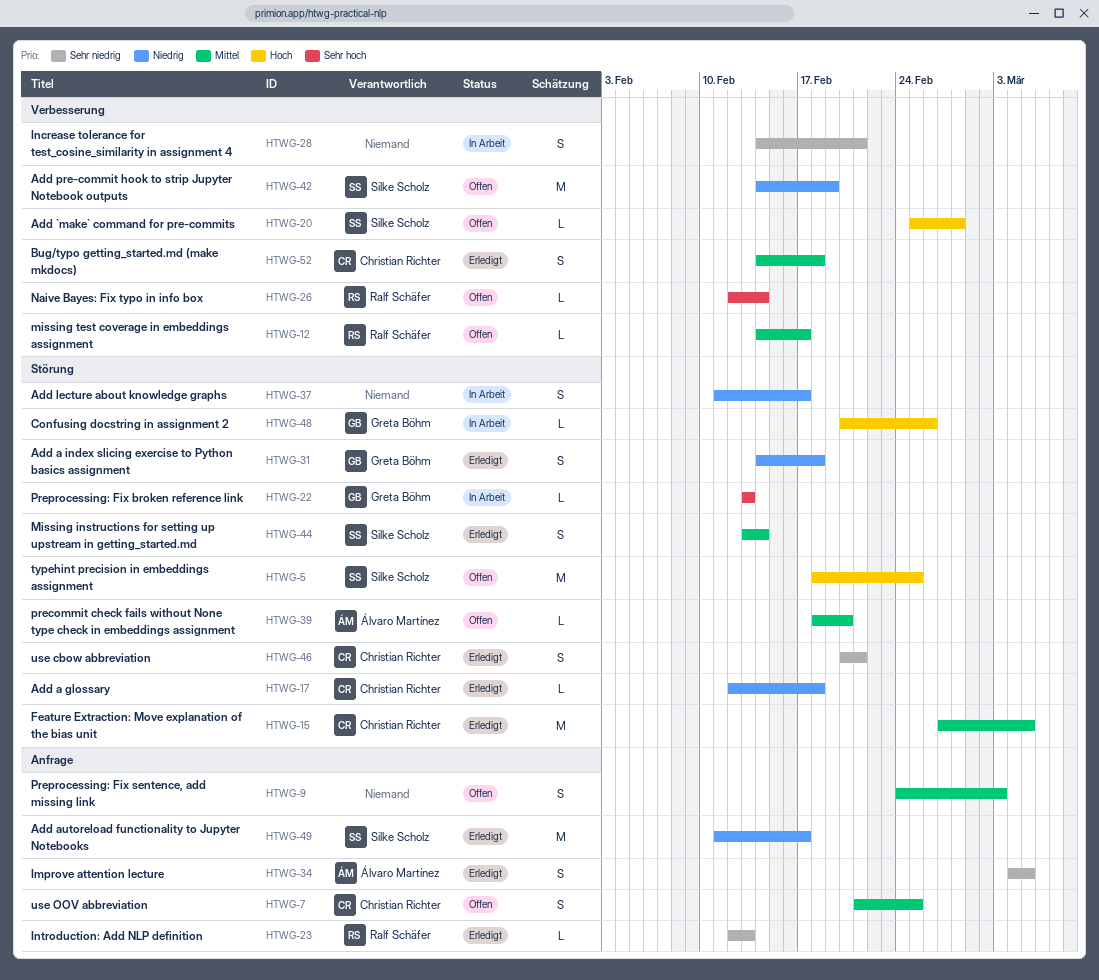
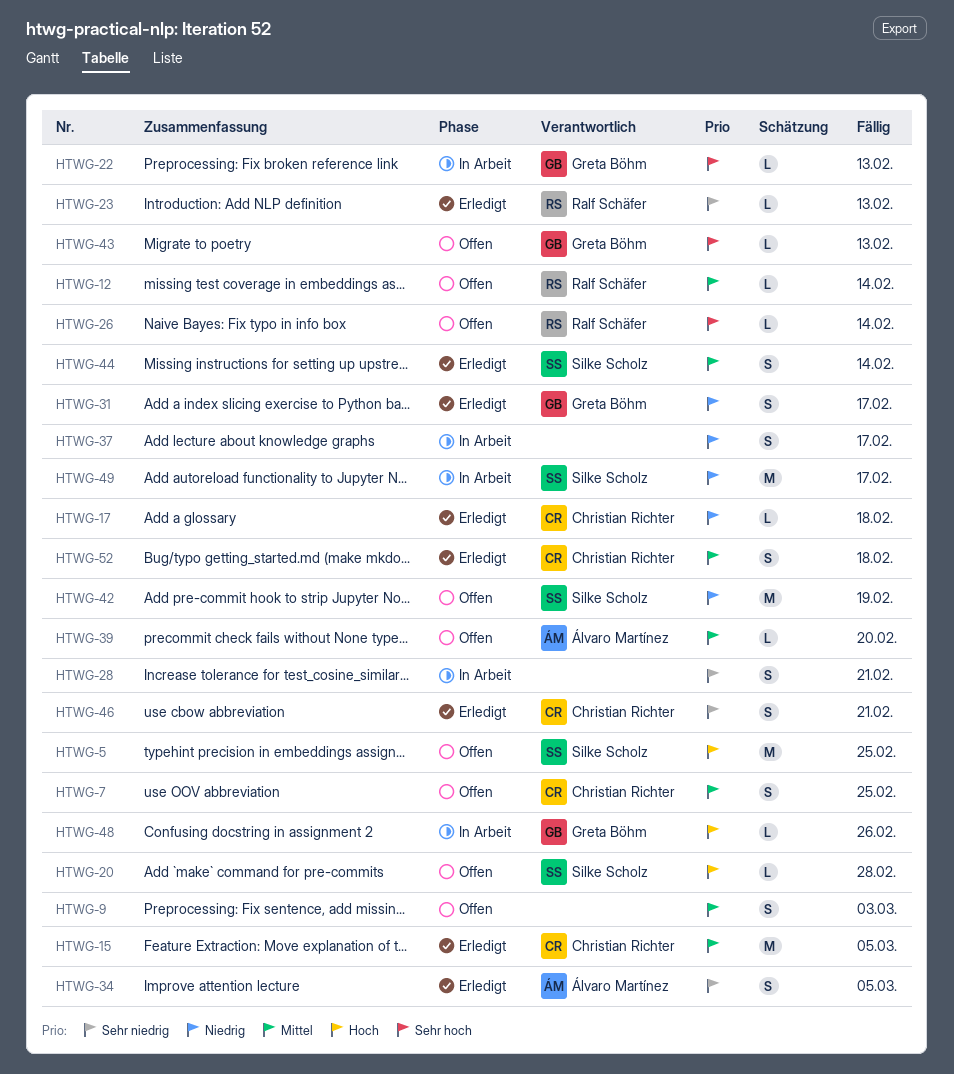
HTWG-12, due: Feb 17 -> Feb 14
HTWG-31, due: Feb 18 -> Feb 17
HTWG-43: none -> present
HTWG-49, status: Erledigt -> In Arbeit

